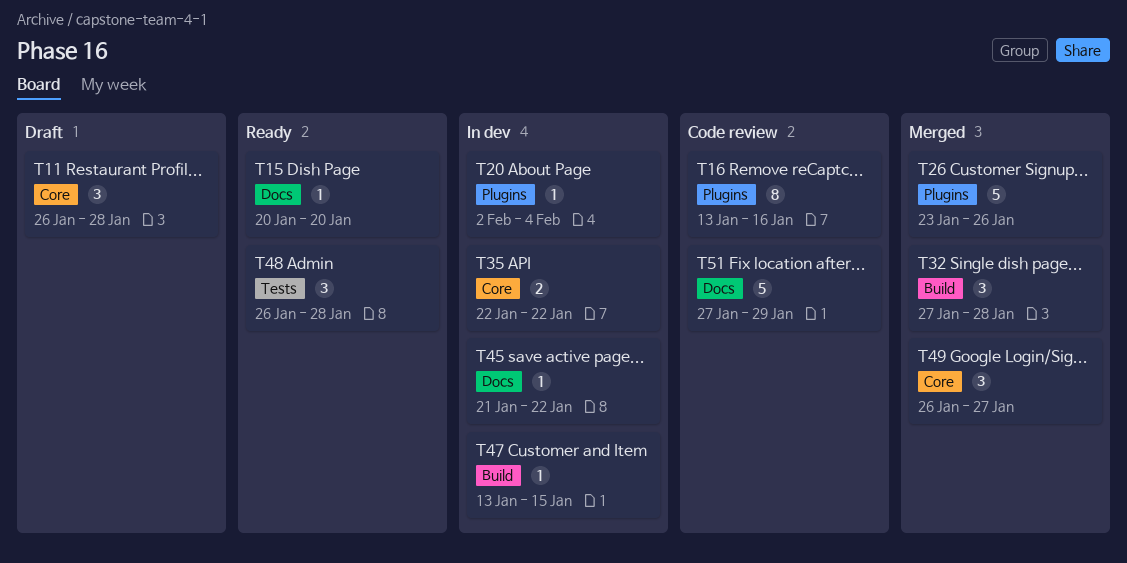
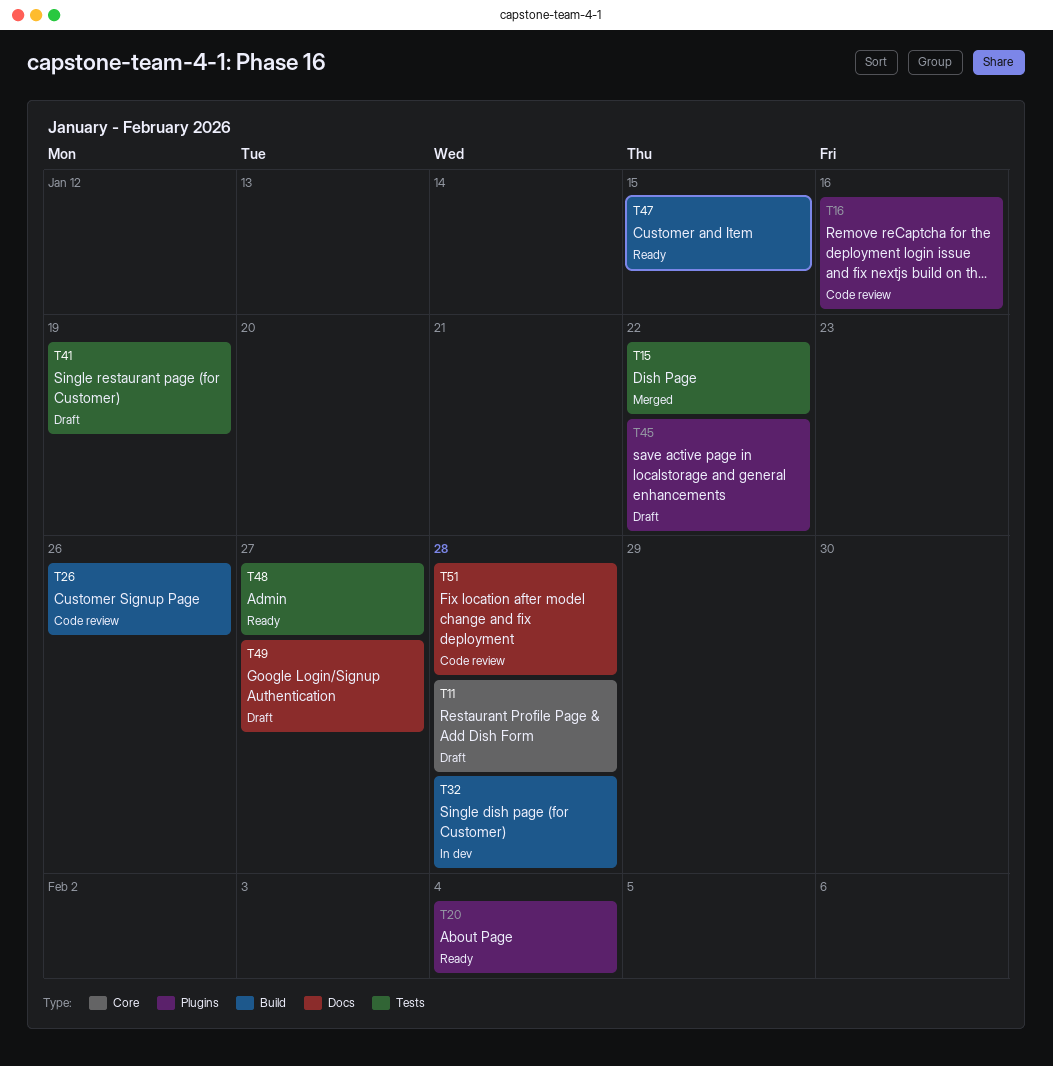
T15, status: Ready -> Merged
T15, label: Docs -> Tests
T15, due: Jan 20 -> Jan 22
T20, status: In dev -> Ready
T26, status: Merged -> Code review
T26, label: Plugins -> Build
T32, status: Merged -> In dev
T35: present -> none
T41: none -> present
T45, status: In dev -> Draft
T45, label: Docs -> Plugins
T47, status: In dev -> Ready
T48, due: Jan 28 -> Jan 27
T49, status: Merged -> Draft
T49, label: Core -> Docs
T51, due: Jan 29 -> Jan 28

